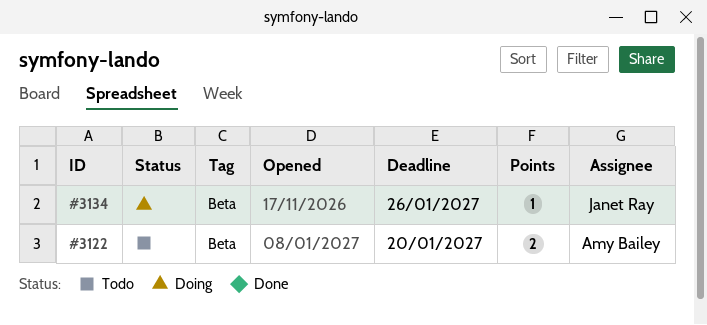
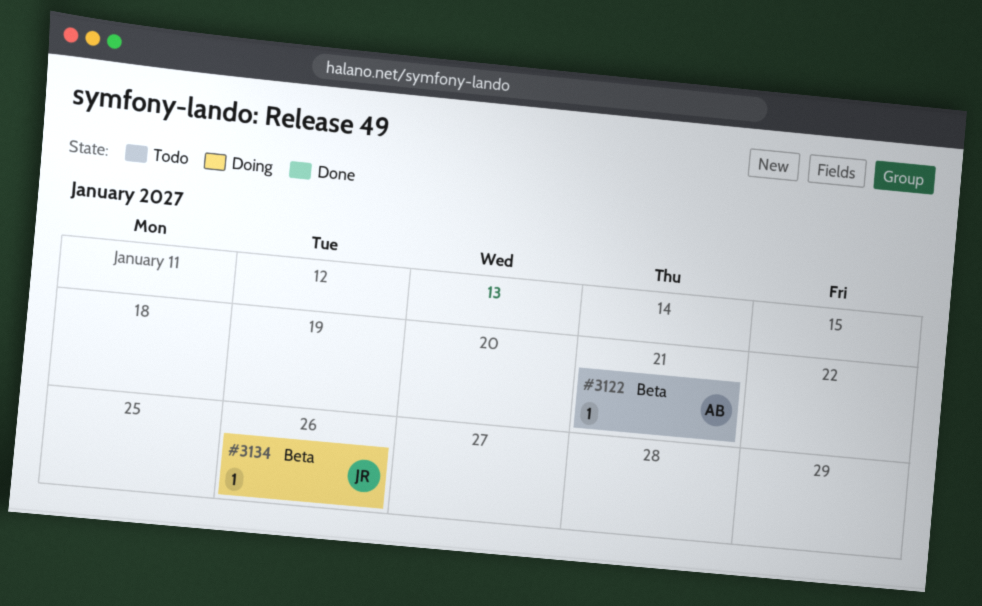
#3122, estimate: 2 -> 1
#3122, due: Jan 20 -> Jan 21

